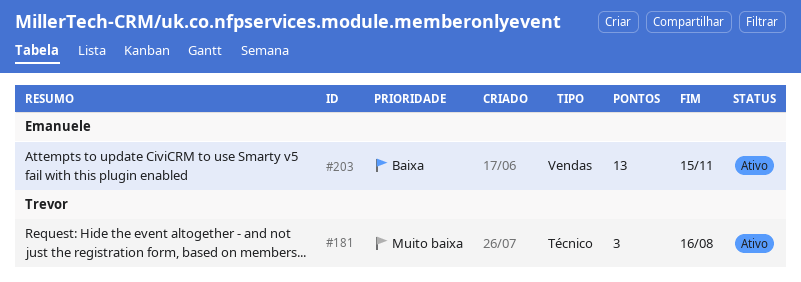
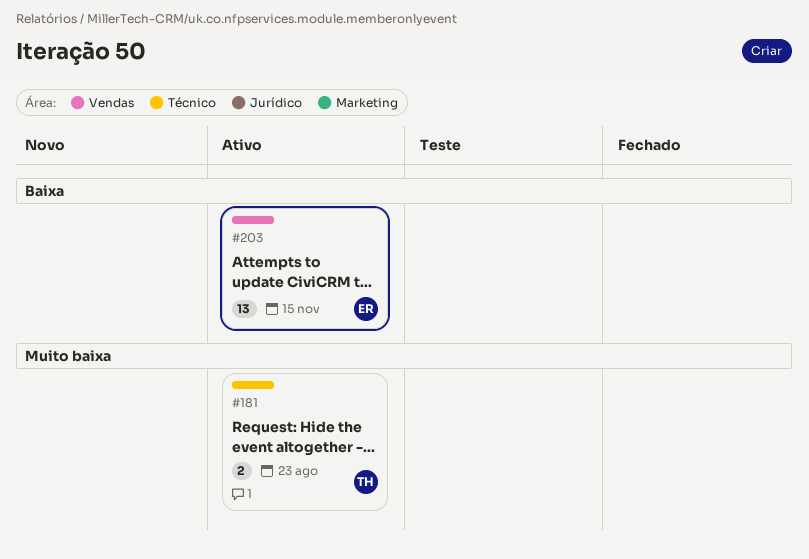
#181, estimate: 3 -> 2
#181, due: Aug 16 -> Aug 23

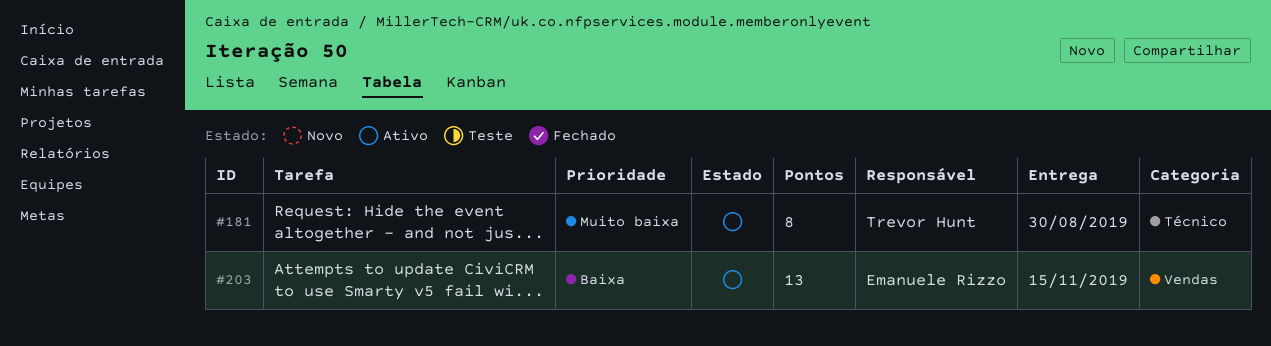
#181, estimate: 2 -> 8
#181, due: Aug 23 -> Aug 30

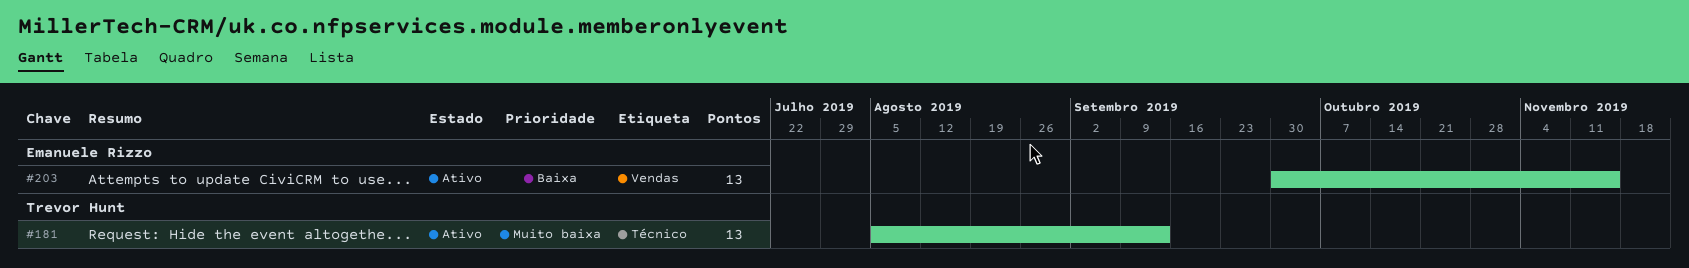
#181, estimate: 8 -> 13
#181, due: Aug 30 -> Sep 13

